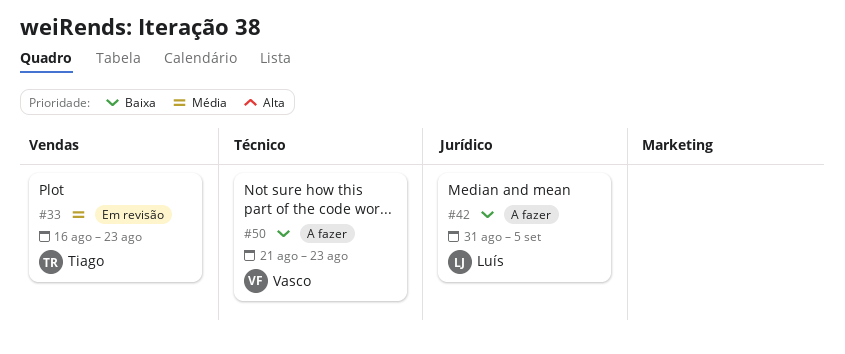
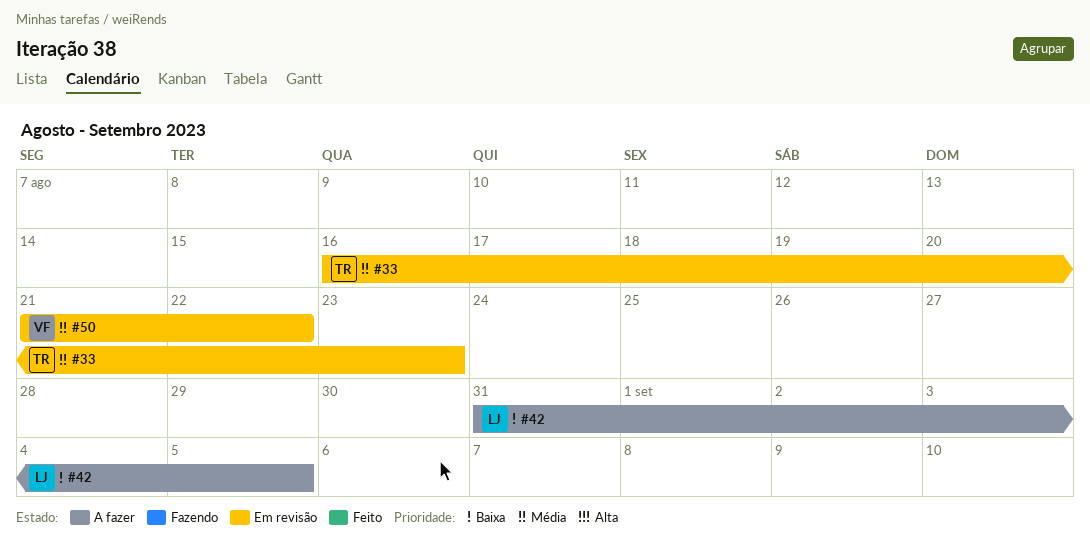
#50, status: A fazer -> Em revisão
#50, priority: Baixa -> Média
#50, due: Aug 23 -> Aug 22

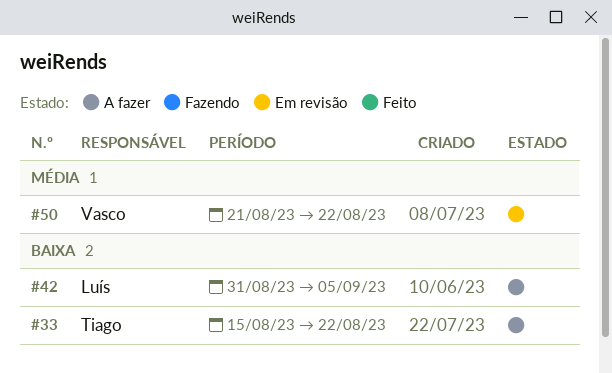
#33, status: Em revisão -> A fazer
#33, priority: Média -> Baixa
#33, start: Aug 16 -> Aug 15
#33, due: Aug 23 -> Aug 22

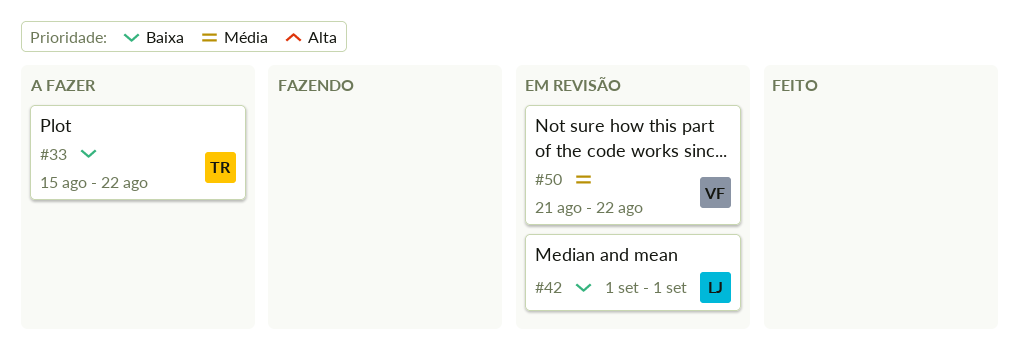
#42, status: A fazer -> Em revisão
#42, start: Aug 31 -> Sep 1
#42, due: Sep 5 -> Sep 1

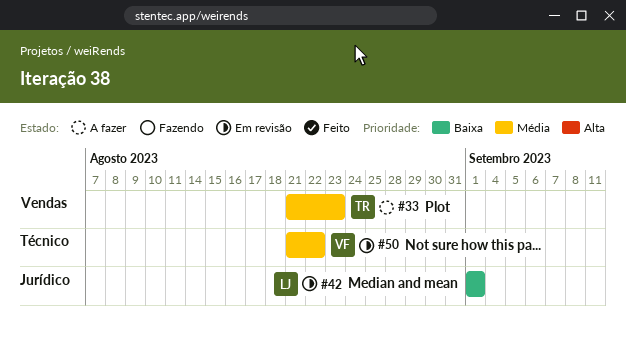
#33, priority: Baixa -> Média
#33, start: Aug 15 -> Aug 21
#33, due: Aug 22 -> Aug 23

